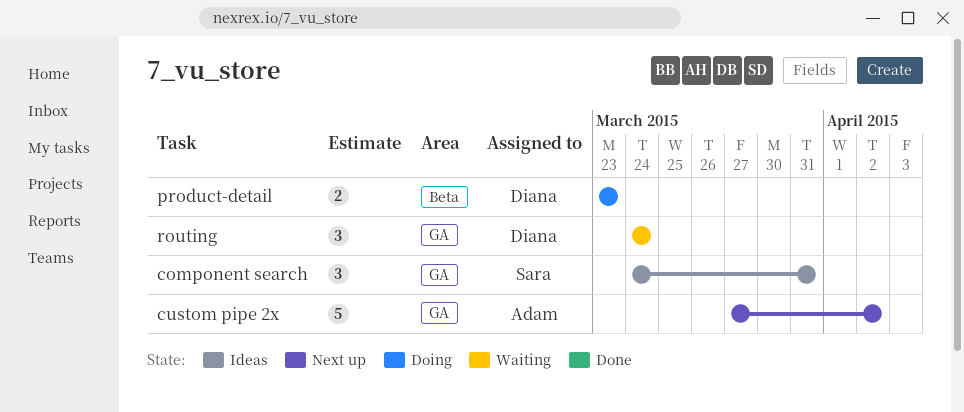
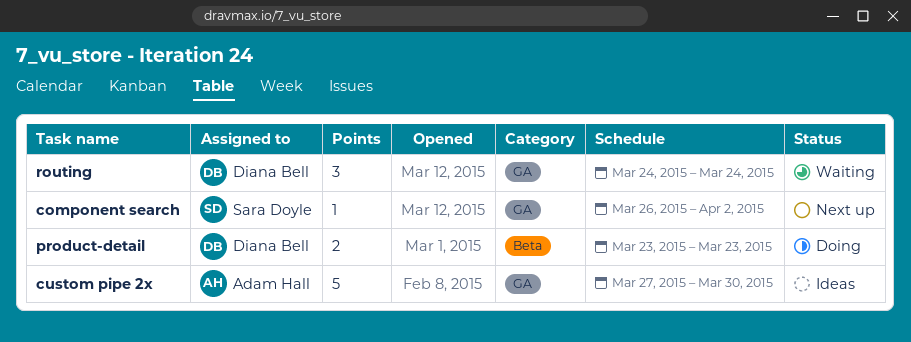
component search, status: Ideas -> Next up
component search, estimate: 3 -> 1
component search, start: Mar 24 -> Mar 26
component search, due: Mar 31 -> Apr 2
custom pipe 2x, status: Next up -> Ideas
custom pipe 2x, due: Apr 2 -> Mar 30

